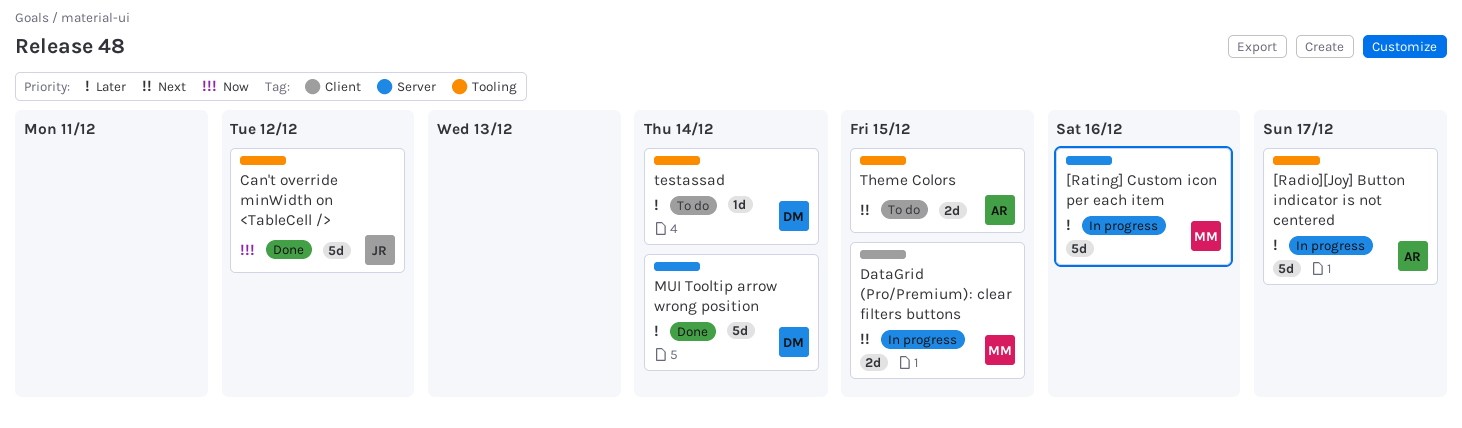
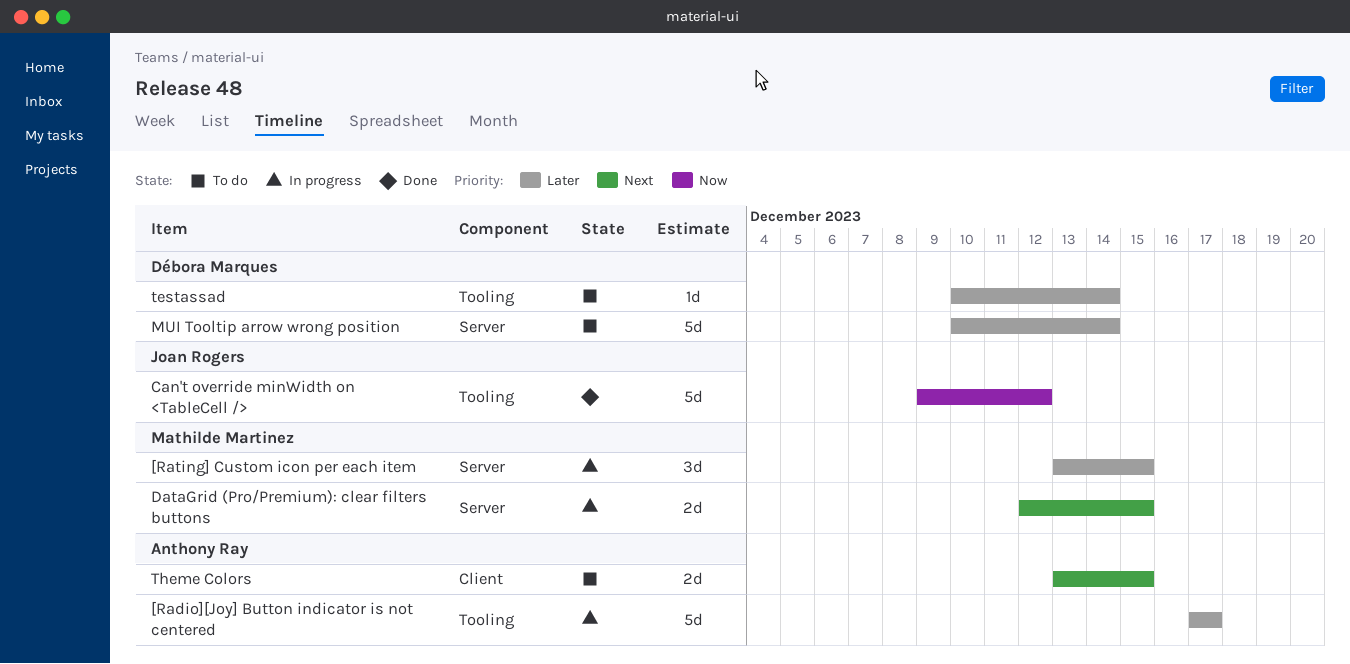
[Rating] Custom icon per each item, estimate: 5d -> 3d
[Rating] Custom icon per each item, due: Dec 16 -> Dec 15
DataGrid (Pro/Premium): clear filters buttons, label: Client -> Server
MUI Tooltip arrow wrong position, status: Done -> To do
Theme Colors, label: Tooling -> Client

